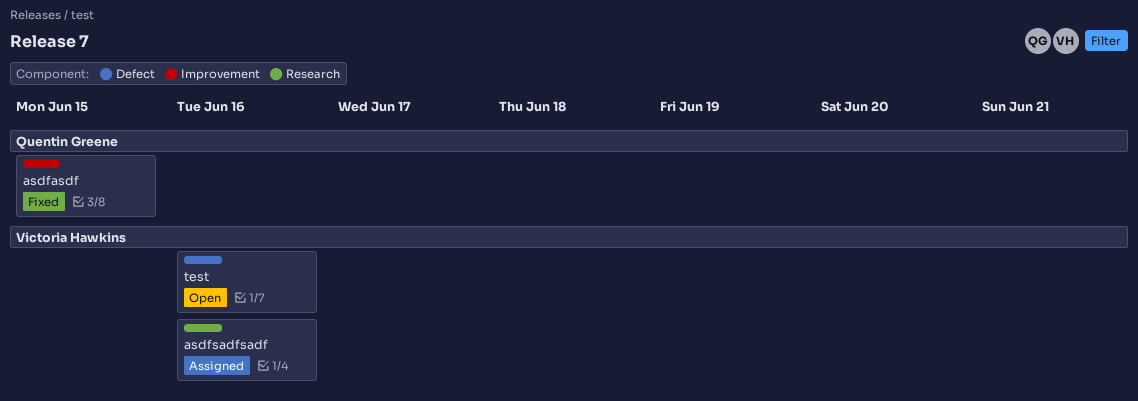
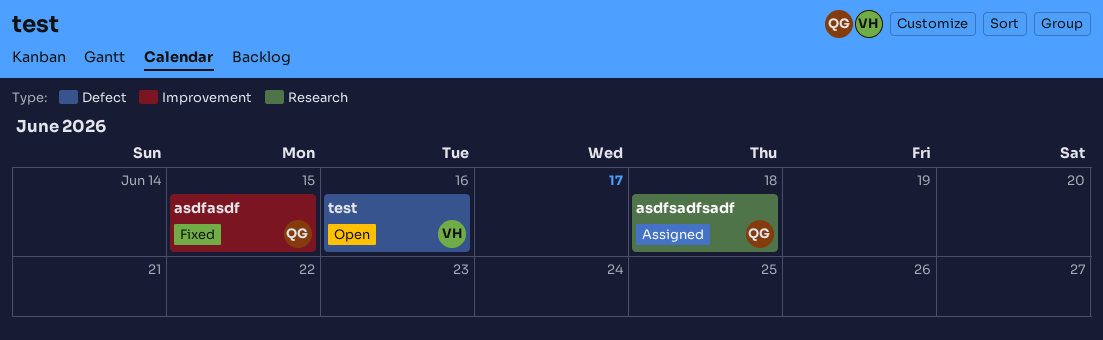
asdfsadfsadf, owner: Victoria Hawkins -> Quentin Greene
asdfsadfsadf, due: Jun 16 -> Jun 18

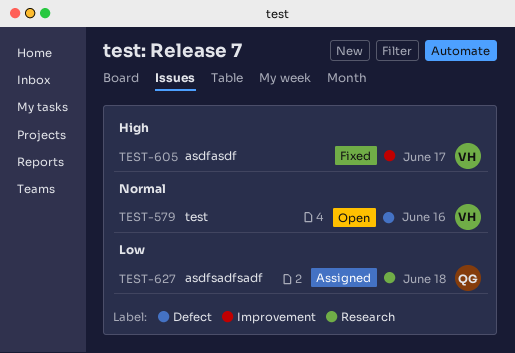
asdfasdf, owner: QG -> VH
asdfasdf, due: Jun 15 -> Jun 17

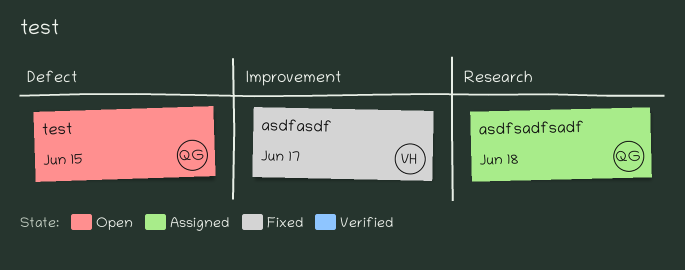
test, owner: VH -> QG
test, due: Jun 16 -> Jun 15

